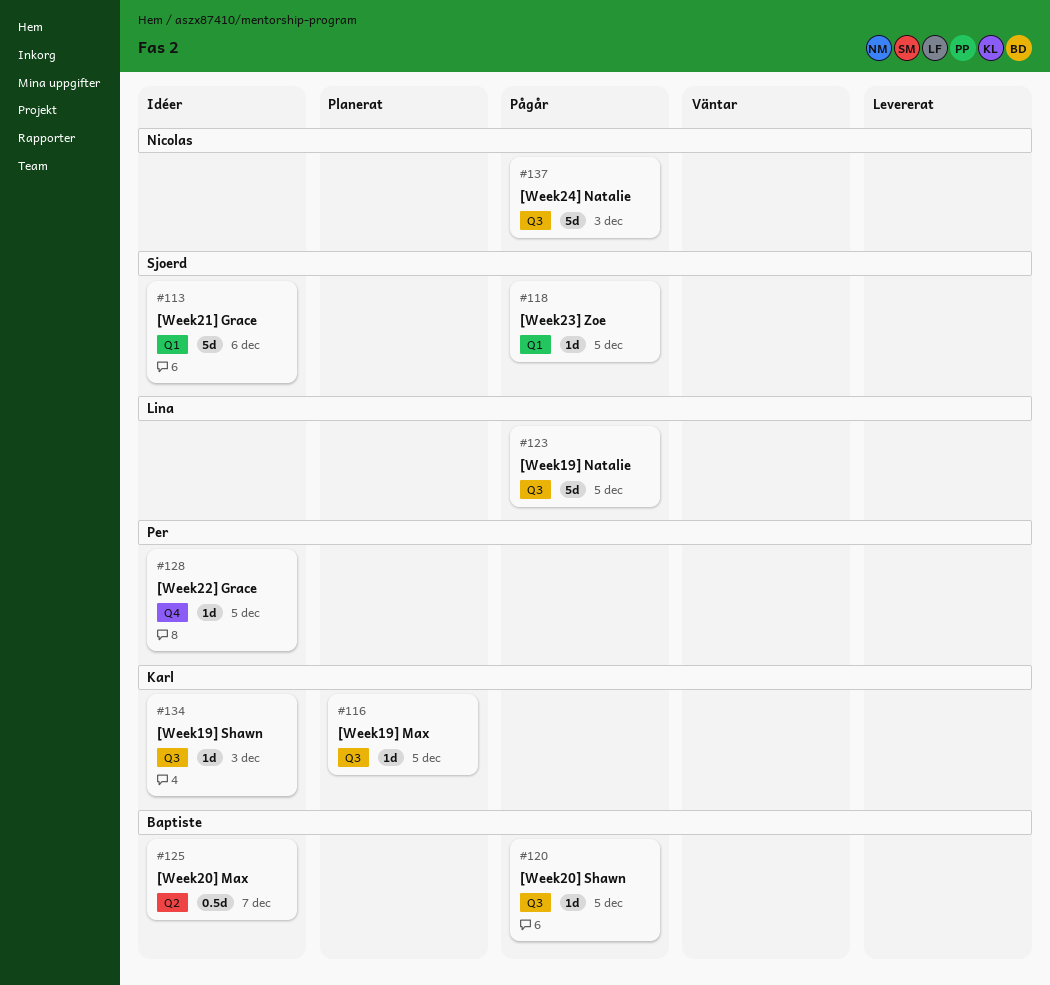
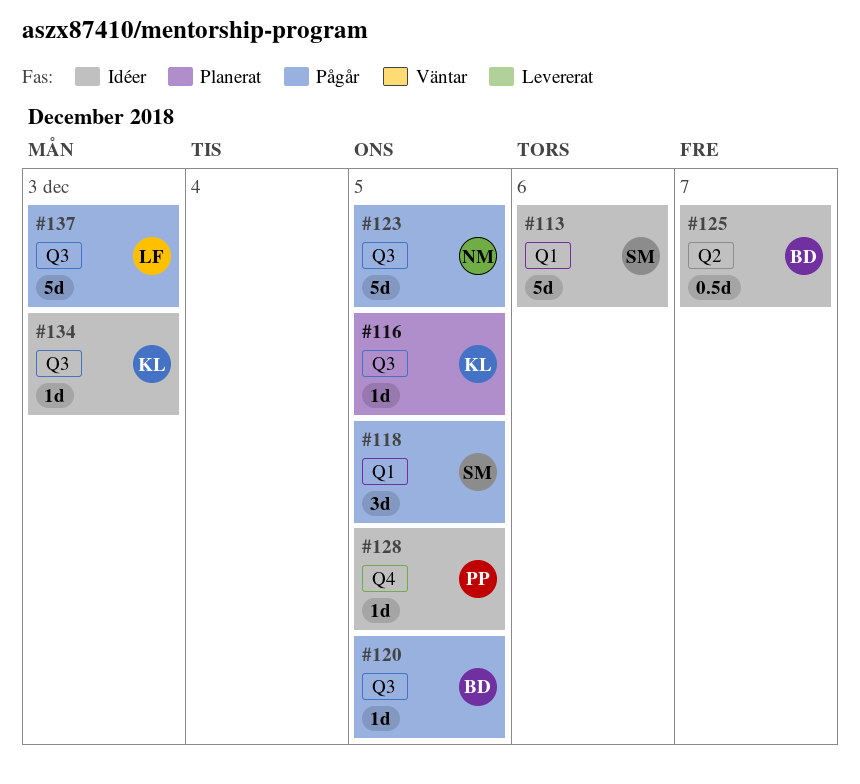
#118, estimate: 1d -> 3d
#123, owner: Lina -> Nicolas
#137, owner: Nicolas -> Lina

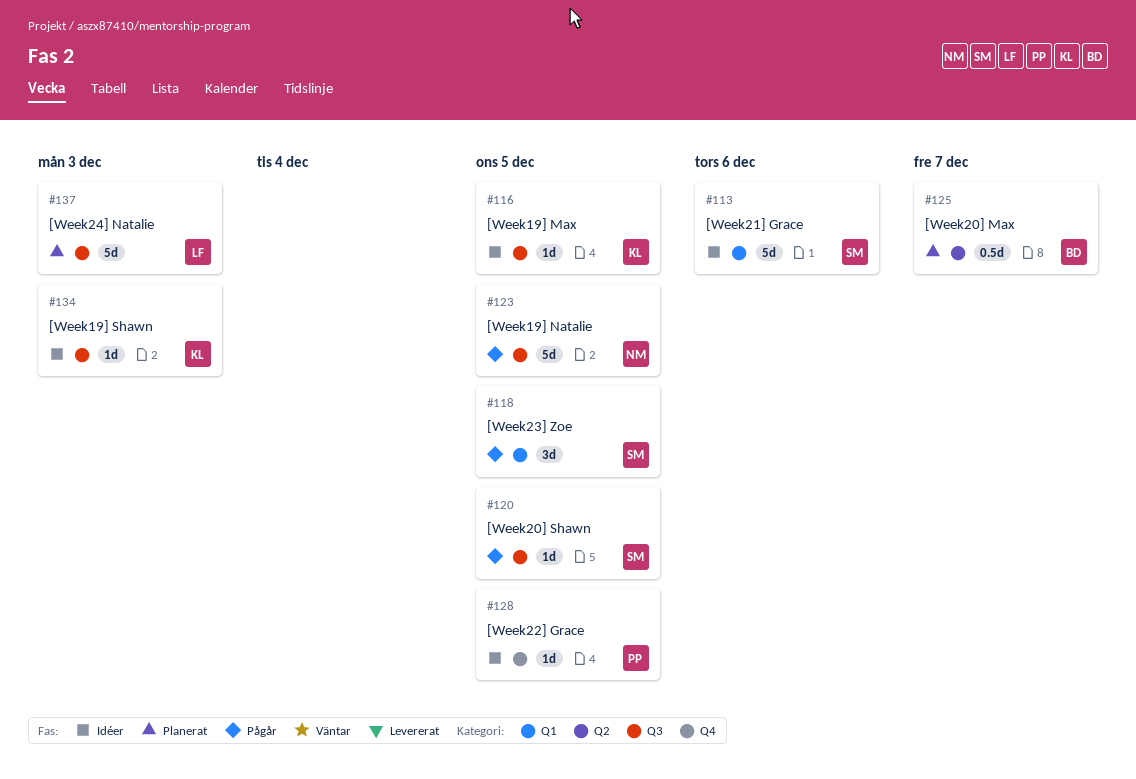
#116, status: Planerat -> Idéer
#120, owner: BD -> SM
#125, status: Idéer -> Planerat
#137, status: Pågår -> Planerat

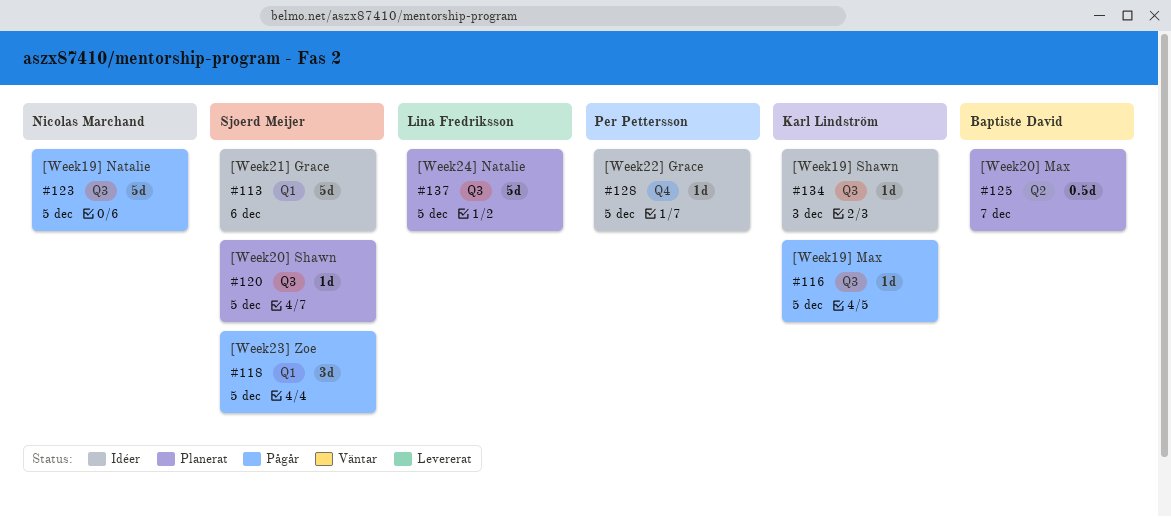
#116, status: Idéer -> Pågår
#120, status: Pågår -> Planerat
#137, due: Dec 3 -> Dec 5

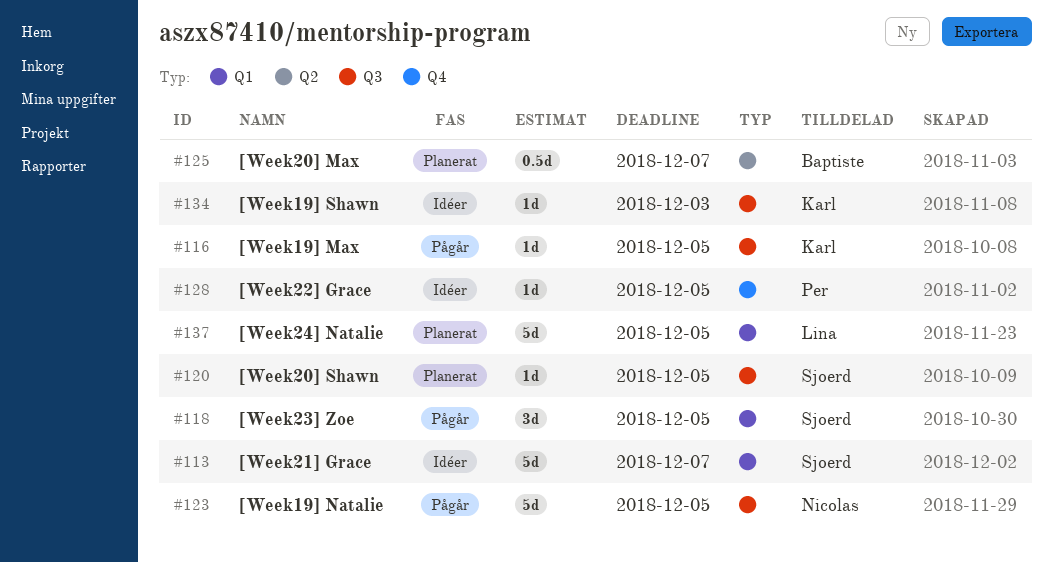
#113, due: Dec 6 -> Dec 7
#137, label: Q3 -> Q1

